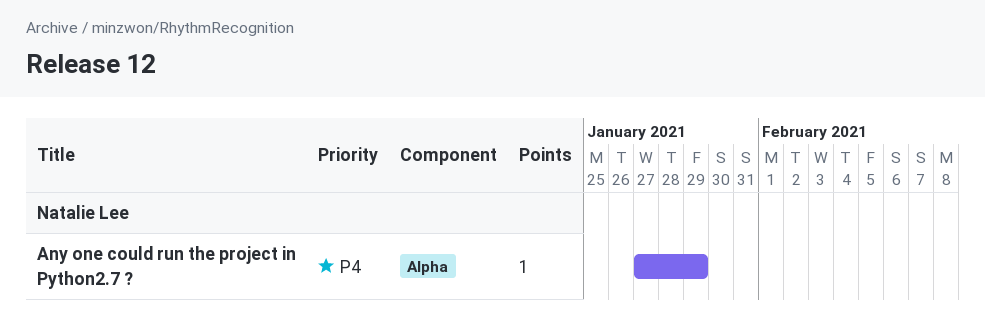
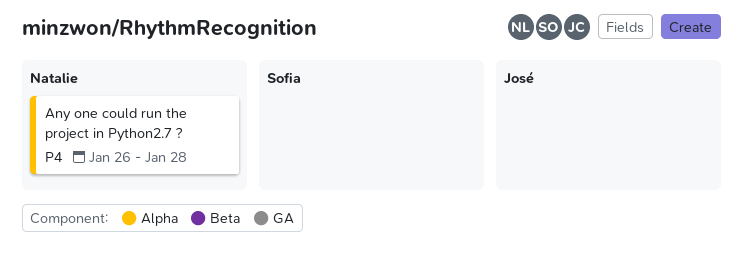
Any one could run the project in Python2.7 ?, start: Jan 27 -> Jan 26
Any one could run the project in Python2.7 ?, due: Jan 29 -> Jan 28

